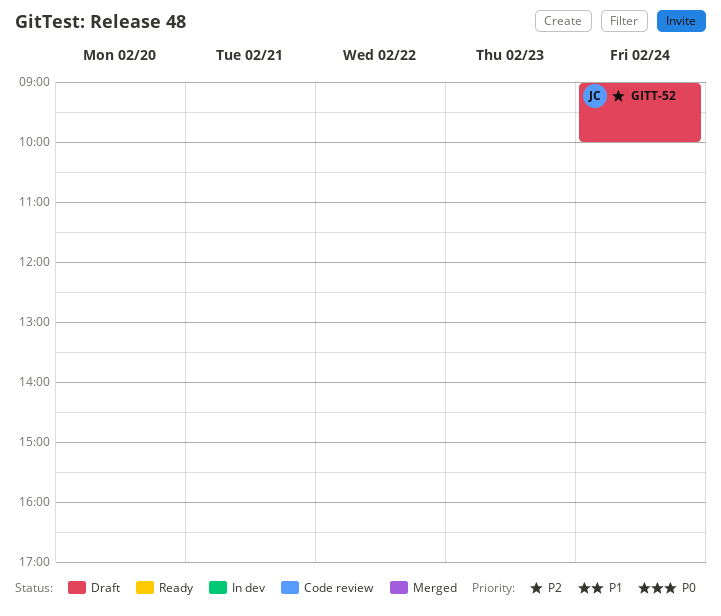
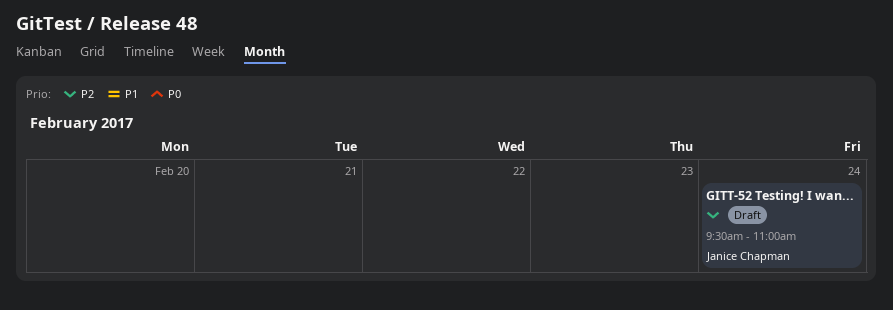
GITT-52, begins: 09:00 -> 09:30
GITT-52, ends: 10:00 -> 11:00

